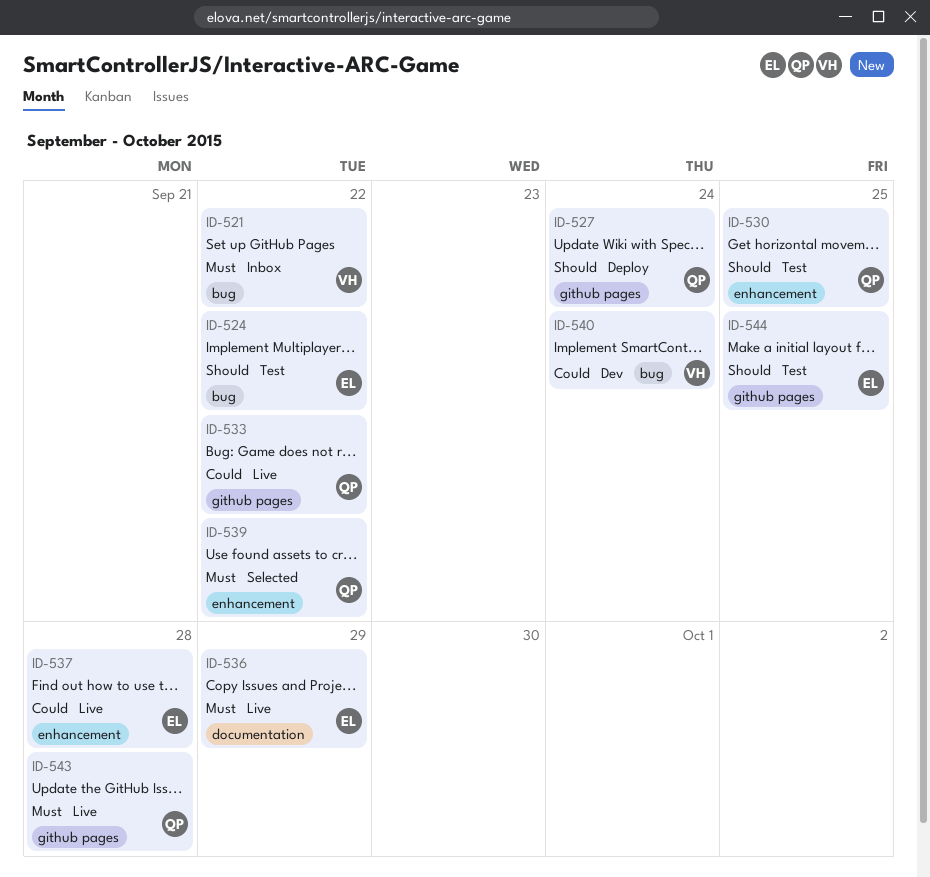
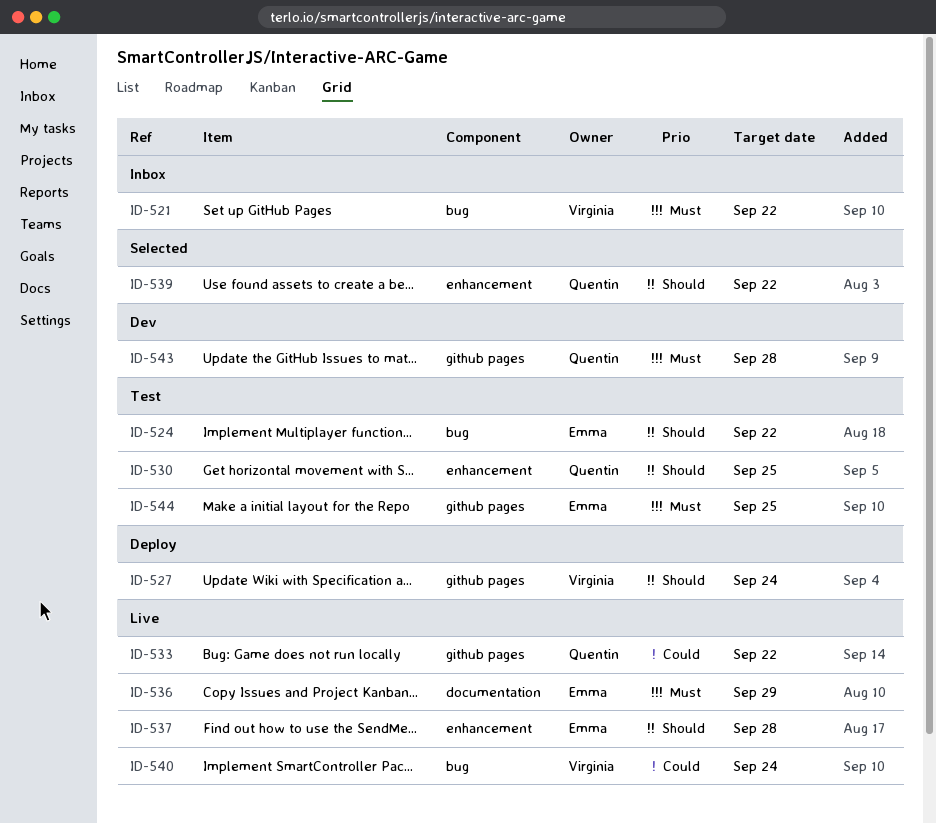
ID-527, owner: Quentin -> Virginia
ID-537, priority: Could -> Should
ID-539, priority: Must -> Should
ID-540, status: Dev -> Live
ID-543, status: Live -> Dev
ID-544, priority: Should -> Must

